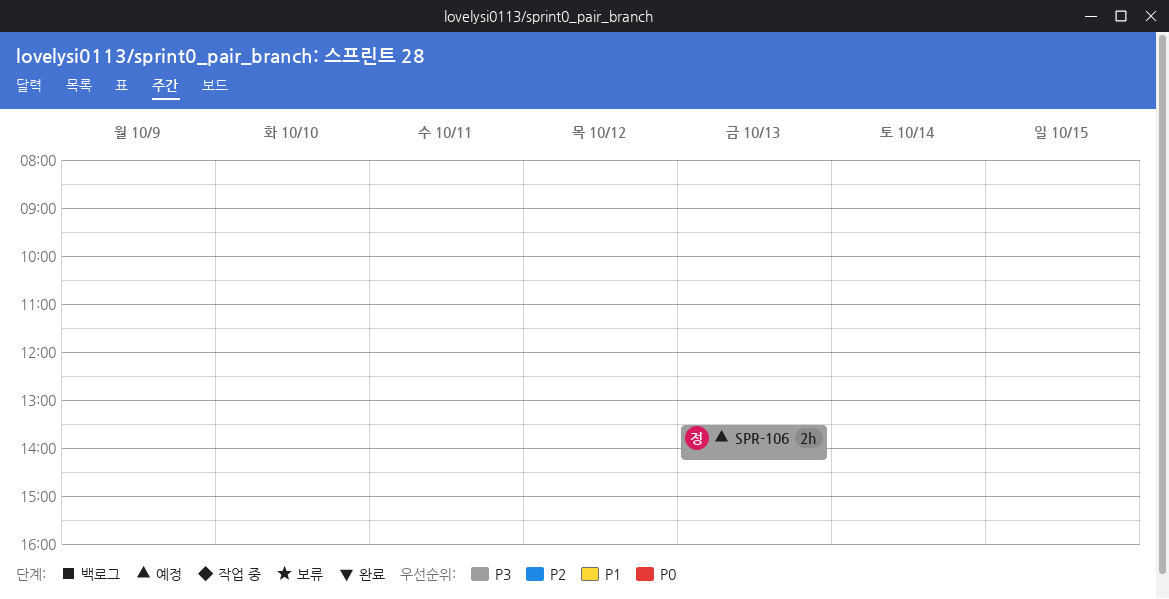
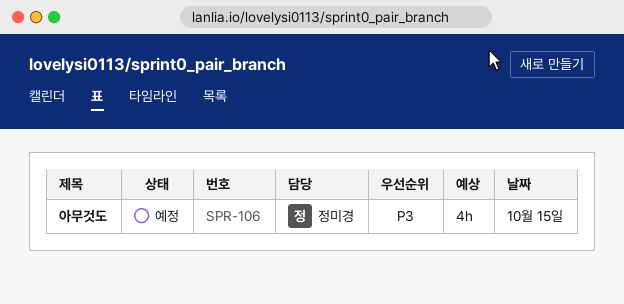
SPR-106, estimate: 2h -> 4h
SPR-106, day: Oct 13 -> Oct 15

